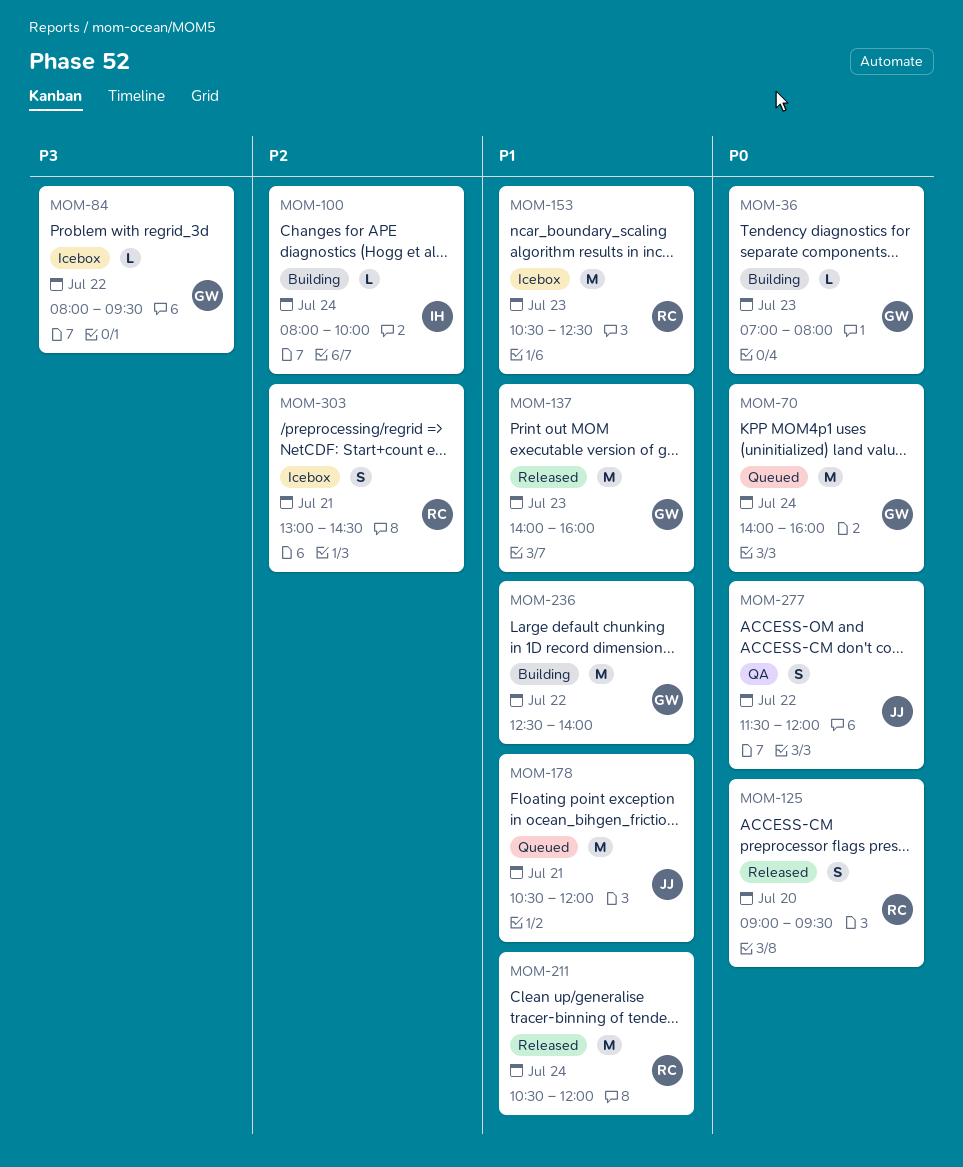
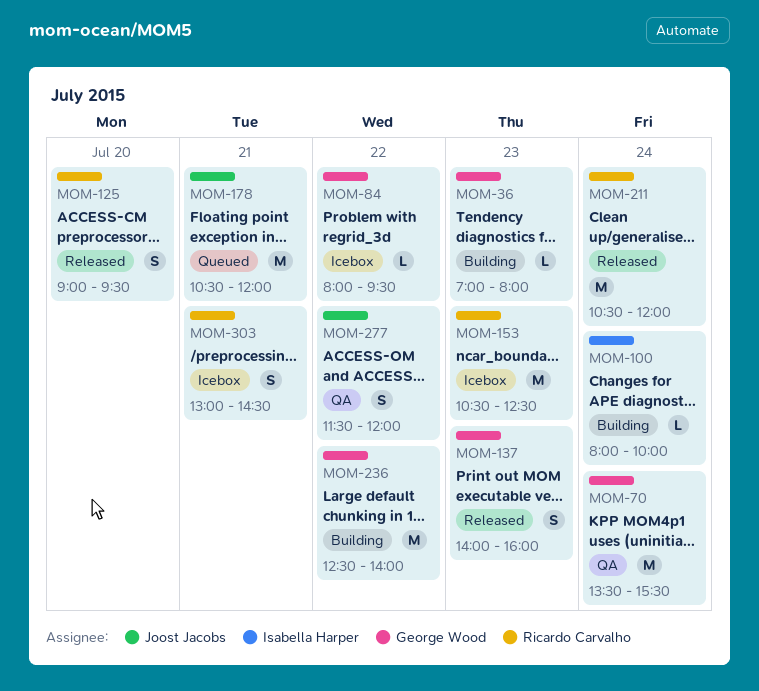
MOM-70, status: Queued -> QA
MOM-70, begins: 14:00 -> 13:30
MOM-70, ends: 16:00 -> 15:30
MOM-137, estimate: M -> S

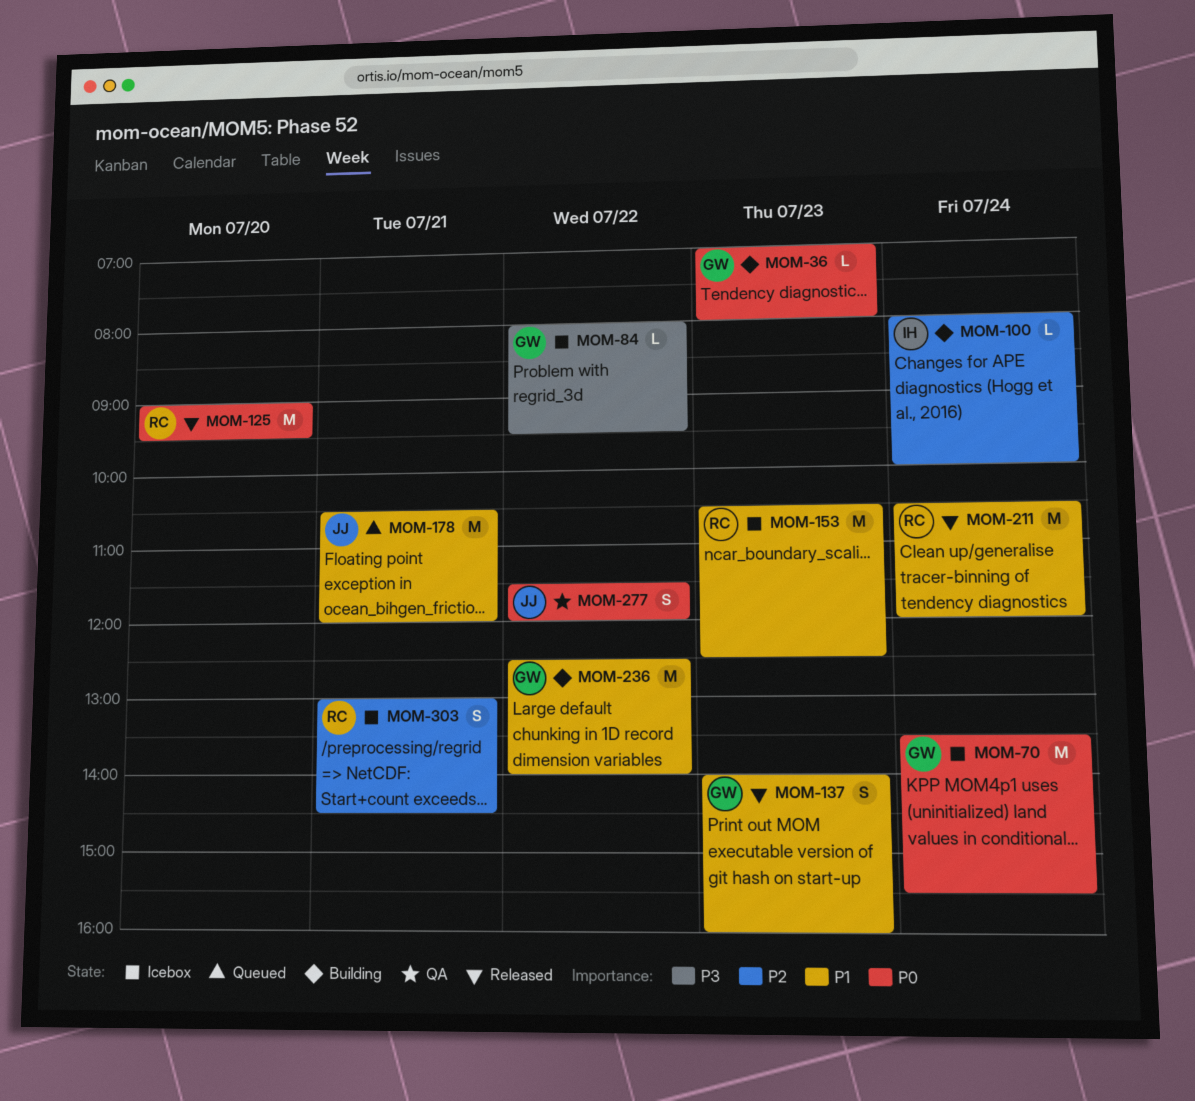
MOM-70, status: QA -> Icebox
MOM-125, estimate: S -> M

